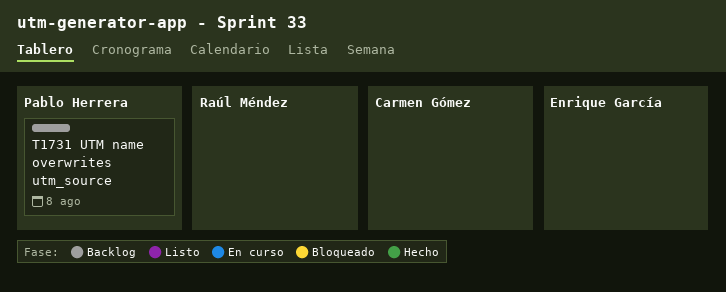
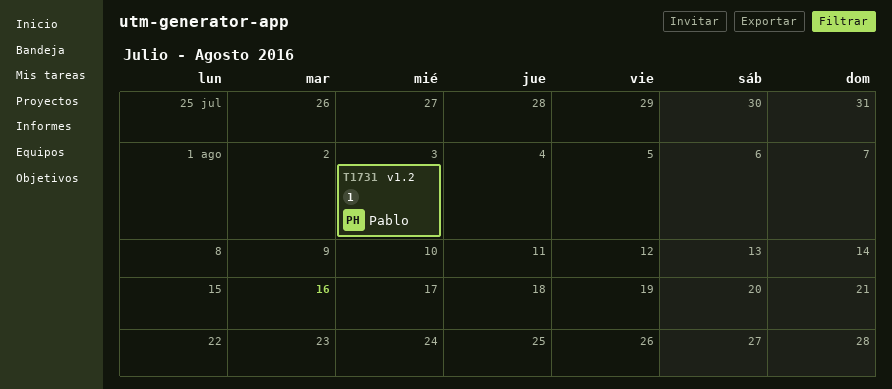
T1731, due: Aug 8 -> Aug 3

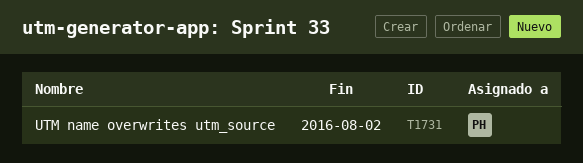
T1731, due: Aug 3 -> Aug 2

